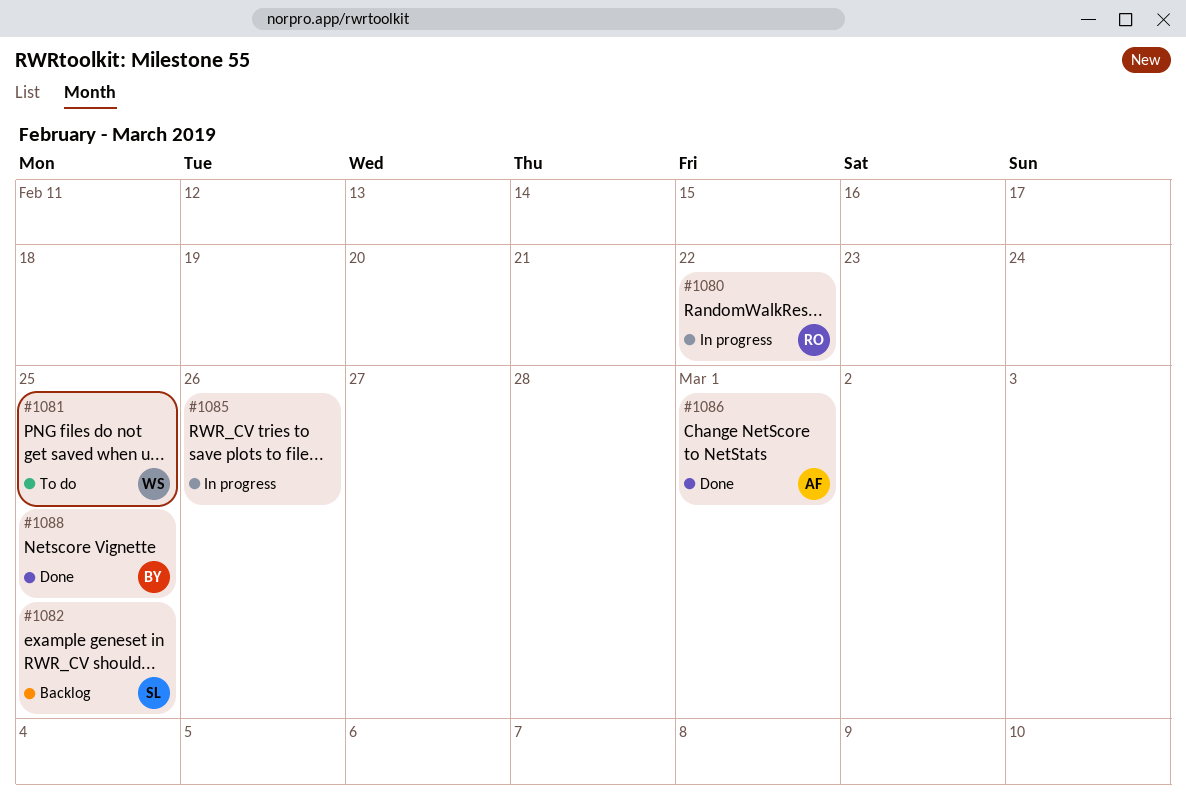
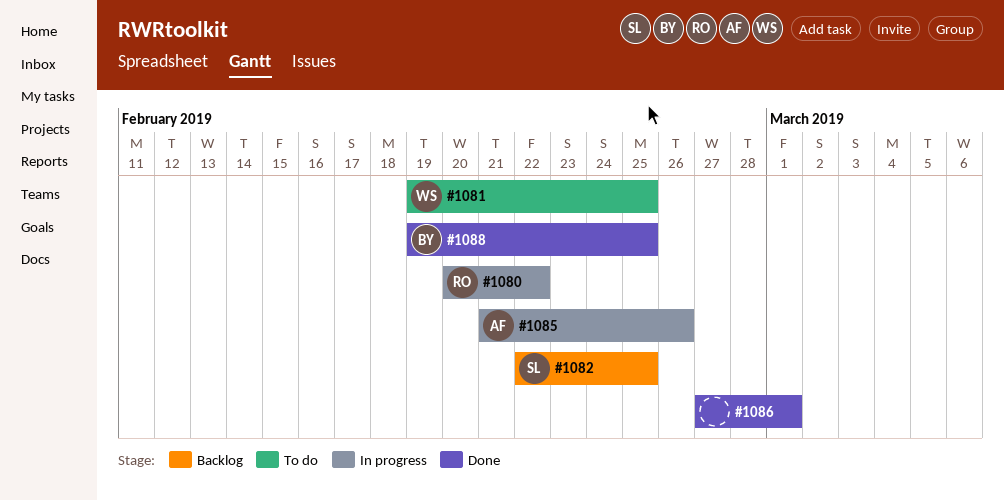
#1085, owner: none -> AF
#1086, owner: AF -> none

